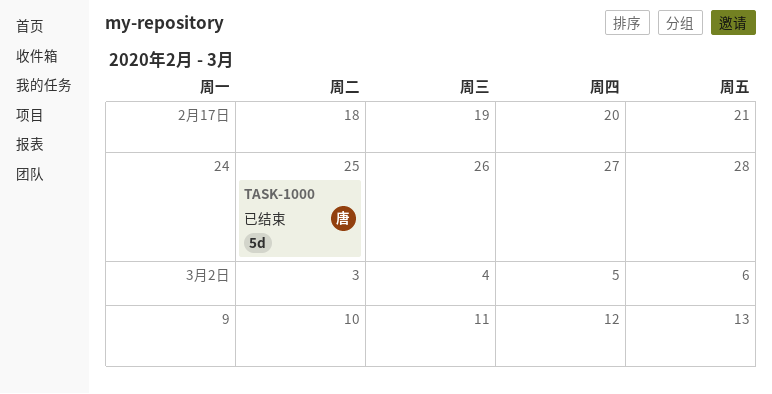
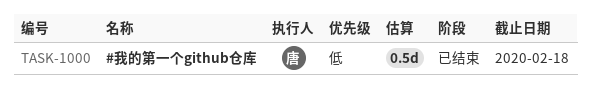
TASK-1000, estimate: 5d -> 0.5d
TASK-1000, due: Feb 25 -> Feb 18

